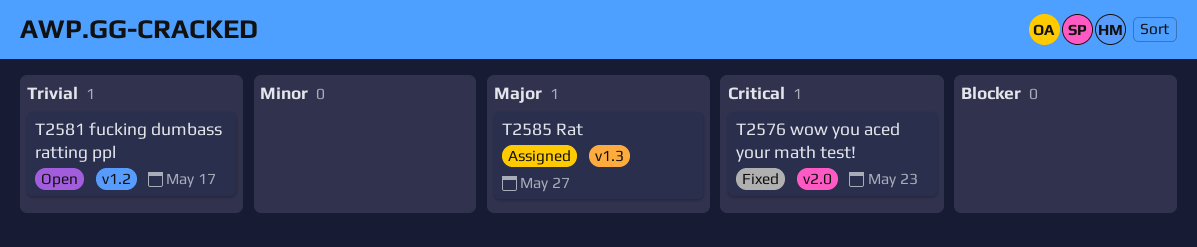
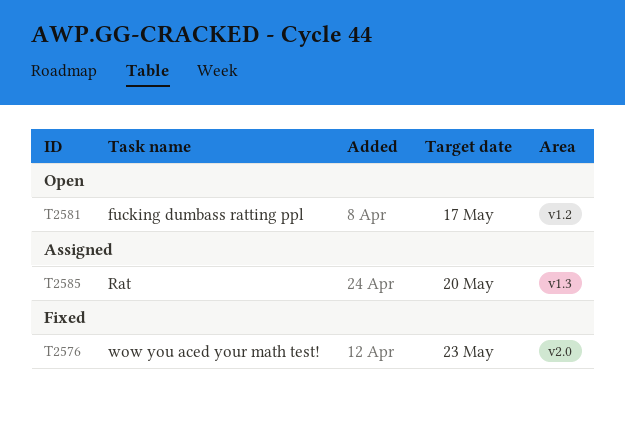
T2585, due: May 27 -> May 20

